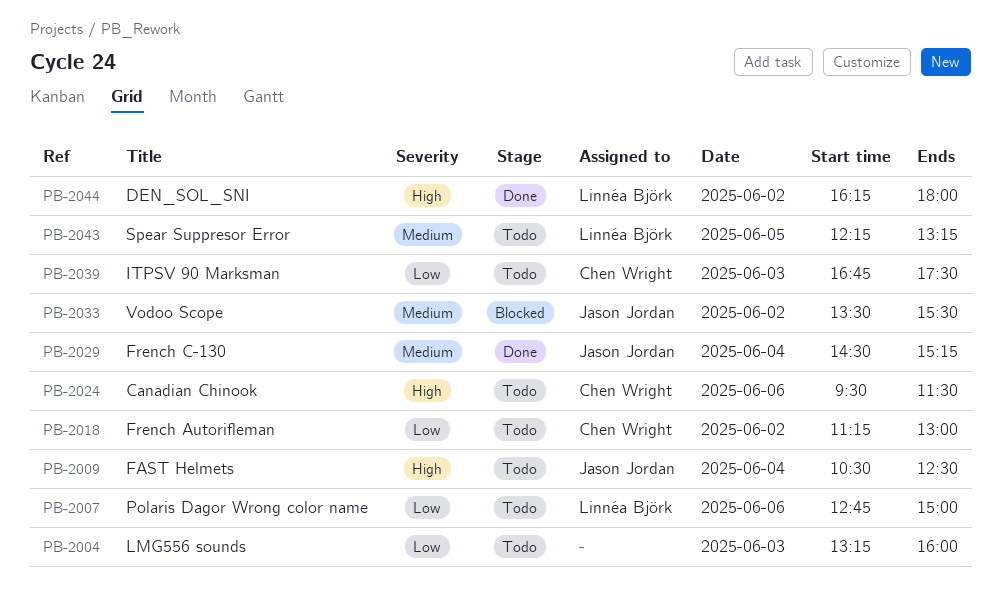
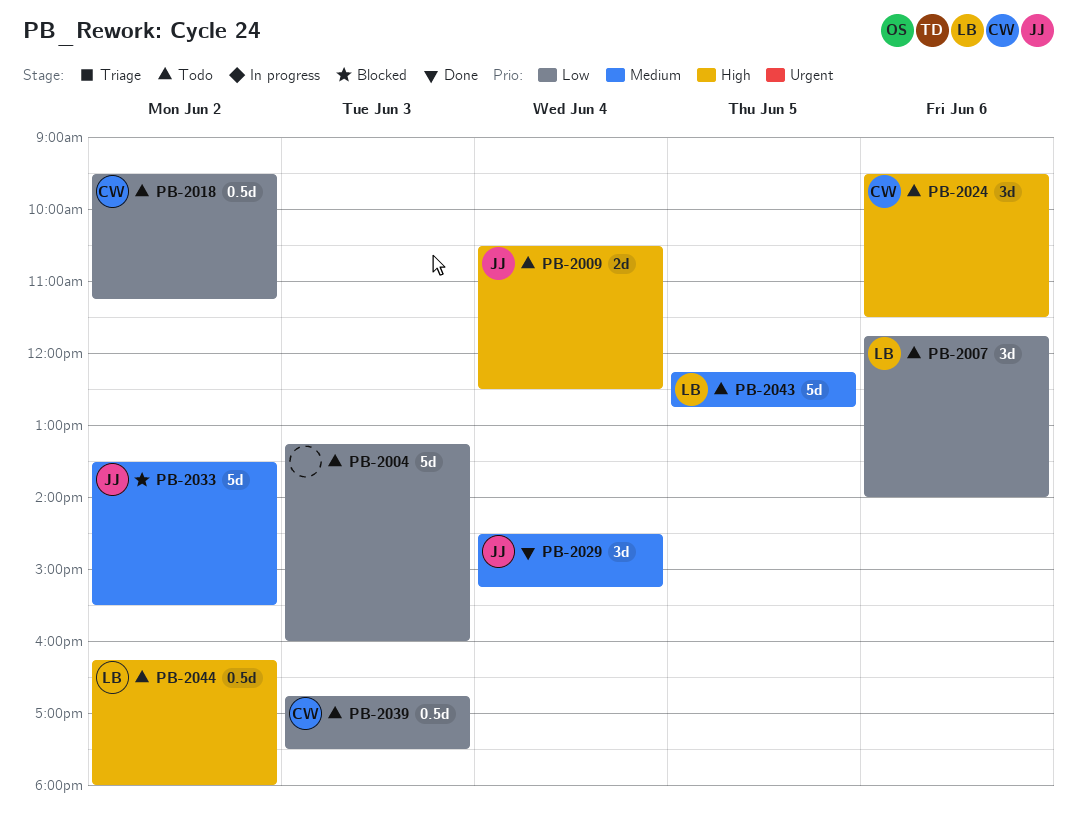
PB-2007, begins: 12:45 -> 11:45
PB-2007, ends: 15:00 -> 14:00
PB-2018, begins: 11:15 -> 09:30
PB-2018, ends: 13:00 -> 11:15
PB-2043, ends: 13:15 -> 12:45
PB-2044, status: Done -> Todo

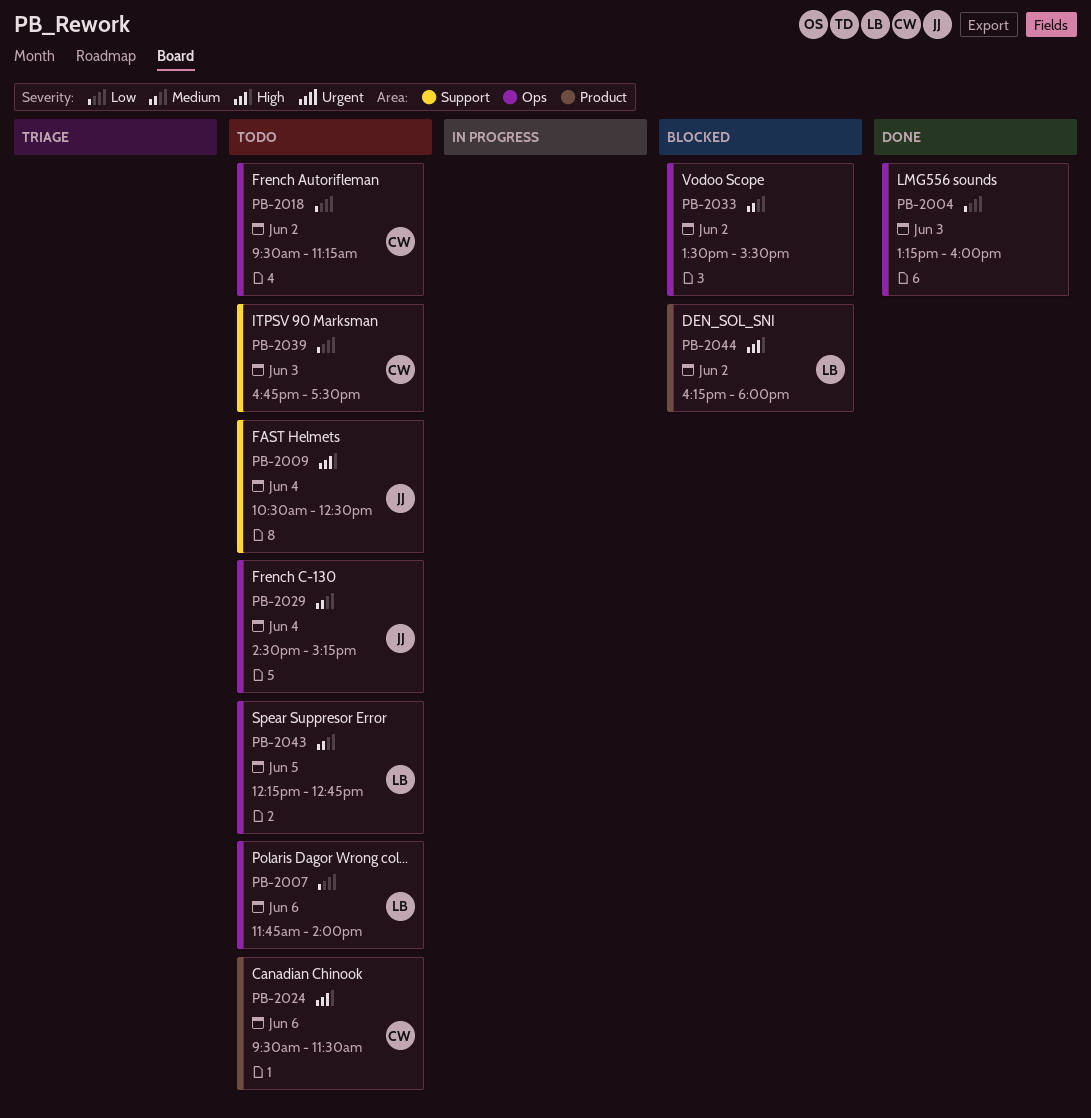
PB-2004, status: Todo -> Done
PB-2029, status: Done -> Todo
PB-2033, owner: JJ -> none
PB-2044, status: Todo -> Blocked

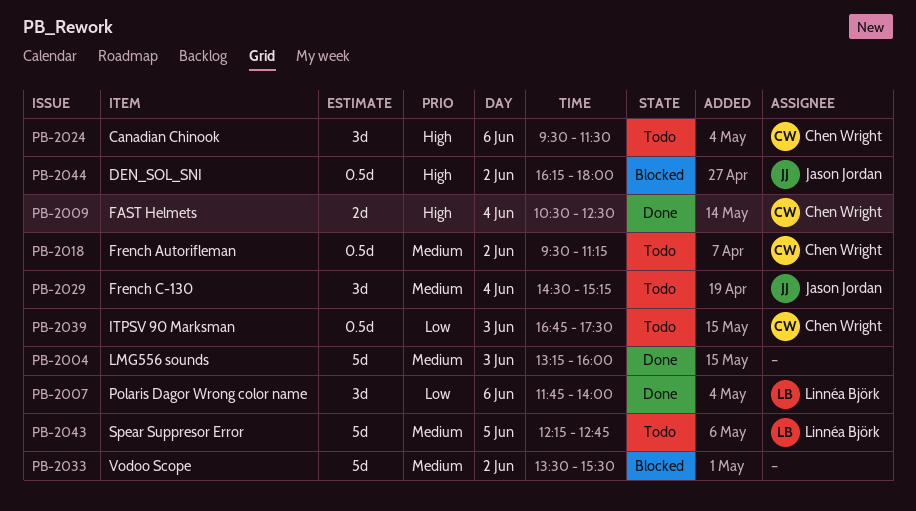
PB-2004, priority: Low -> Medium
PB-2007, status: Todo -> Done
PB-2009, status: Todo -> Done
PB-2009, owner: Jason Jordan -> Chen Wright
PB-2018, priority: Low -> Medium
PB-2044, owner: Linnéa Björk -> Jason Jordan

